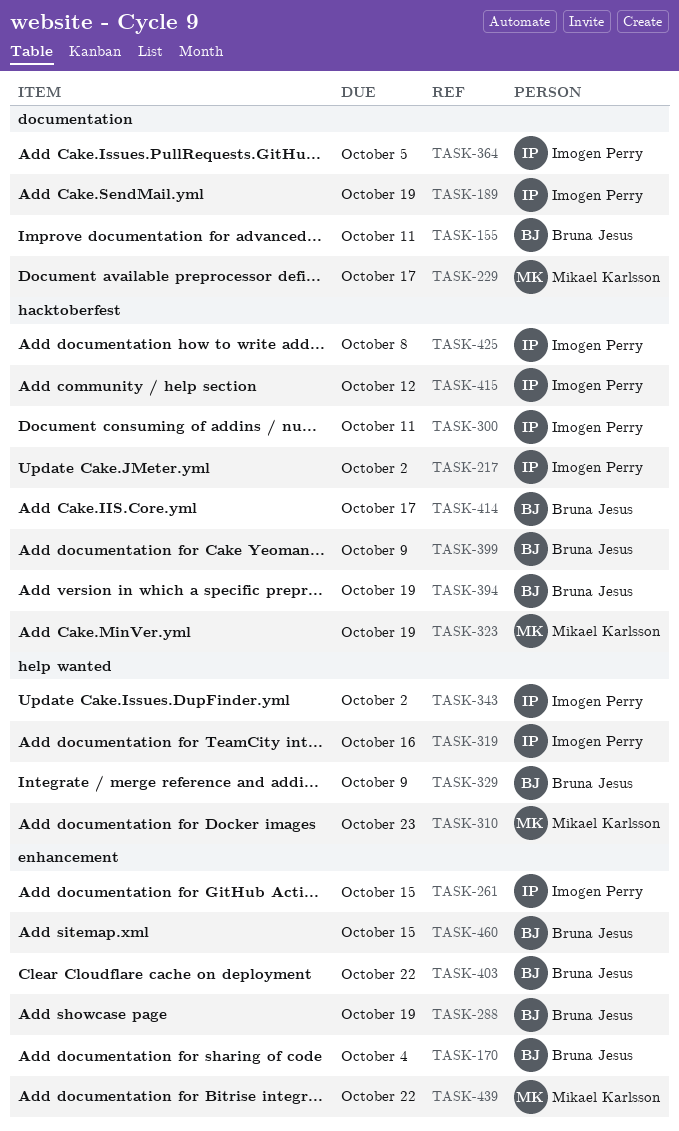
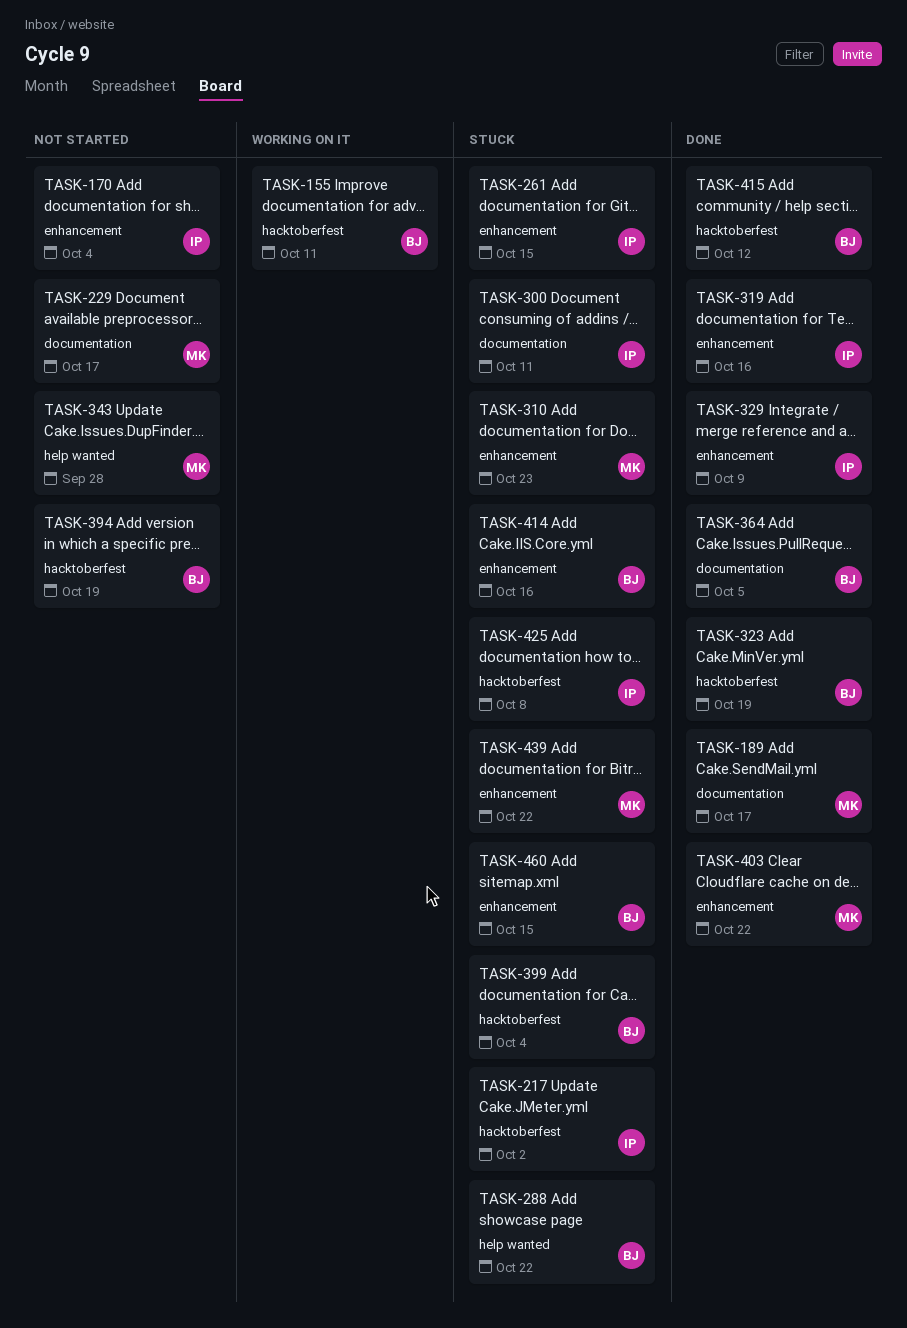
TASK-155, label: documentation -> hacktoberfest
TASK-170, owner: Bruna Jesus -> Imogen Perry
TASK-189, owner: Imogen Perry -> Mikael Karlsson
TASK-189, due: Oct 19 -> Oct 17
TASK-288, label: enhancement -> help wanted
TASK-288, due: Oct 19 -> Oct 22
TASK-300, label: hacktoberfest -> documentation
TASK-310, label: help wanted -> enhancement
TASK-319, label: help wanted -> enhancement
TASK-323, owner: Mikael Karlsson -> Bruna Jesus
TASK-329, owner: Bruna Jesus -> Imogen Perry
TASK-329, label: help wanted -> enhancement
TASK-343, owner: Imogen Perry -> Mikael Karlsson
TASK-343, due: Oct 2 -> Sep 28
TASK-364, owner: Imogen Perry -> Bruna Jesus
TASK-399, due: Oct 9 -> Oct 4
TASK-403, owner: Bruna Jesus -> Mikael Karlsson
TASK-414, label: hacktoberfest -> enhancement
TASK-414, due: Oct 17 -> Oct 16
TASK-415, owner: Imogen Perry -> Bruna Jesus

